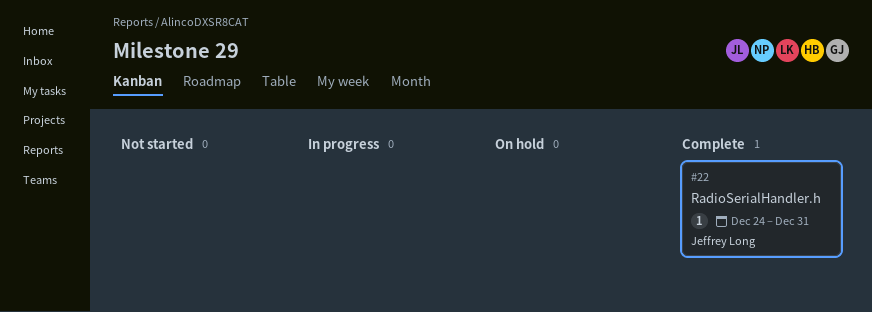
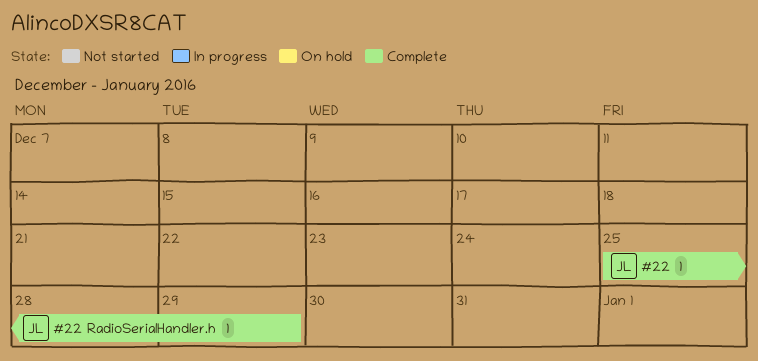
#22, start: Dec 24 -> Dec 25
#22, due: Dec 31 -> Dec 29

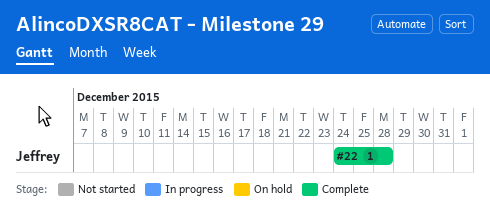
#22, start: Dec 25 -> Dec 24
#22, due: Dec 29 -> Dec 28

